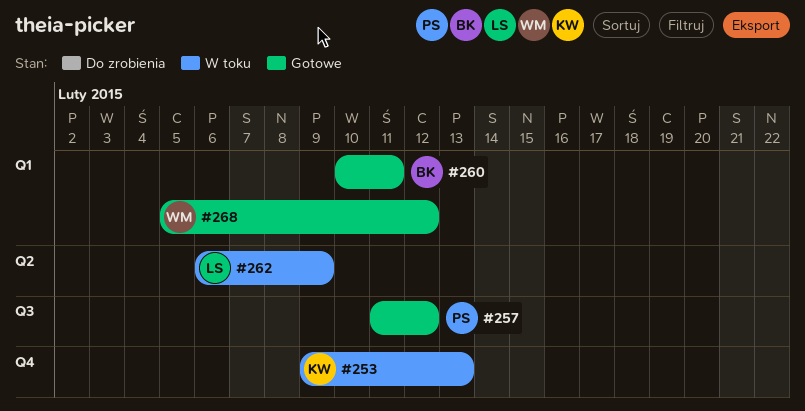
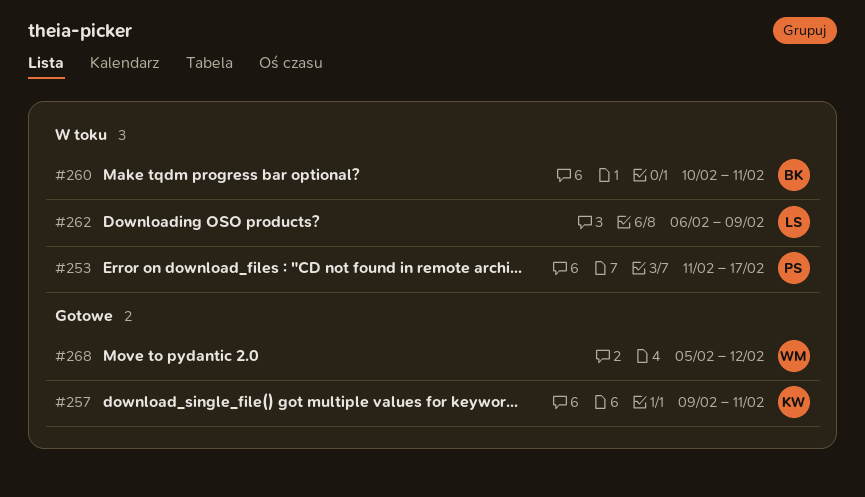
#253, owner: KW -> PS
#253, start: Feb 9 -> Feb 11
#253, due: Feb 13 -> Feb 17
#257, owner: PS -> KW
#257, start: Feb 11 -> Feb 9
#257, due: Feb 12 -> Feb 11
#260, status: Gotowe -> W toku

